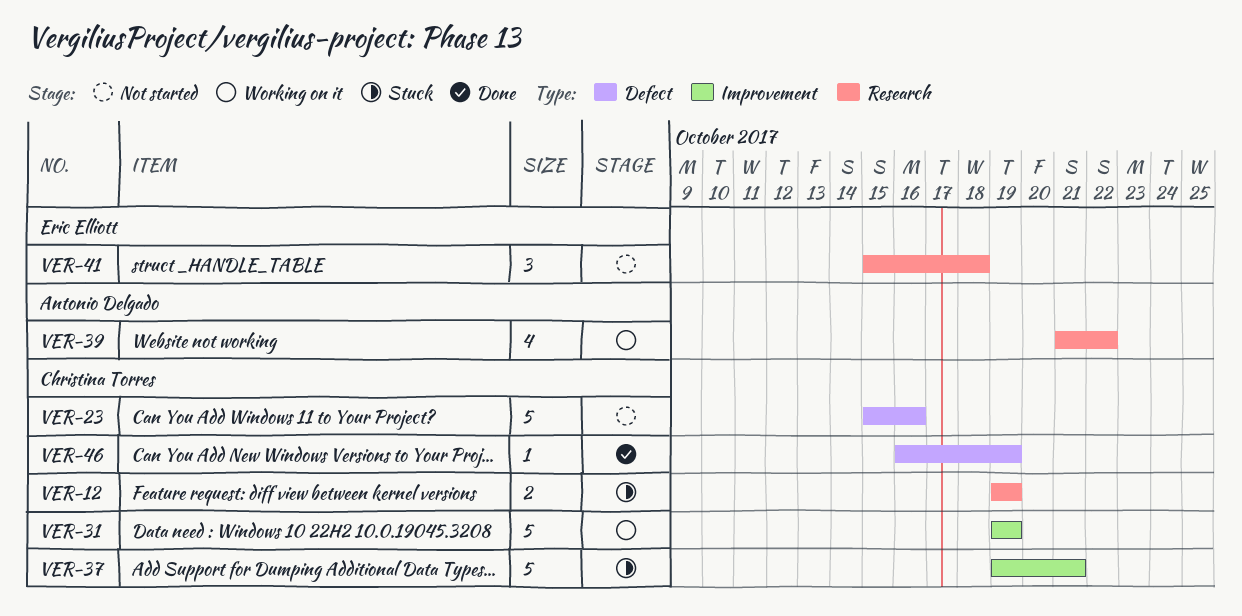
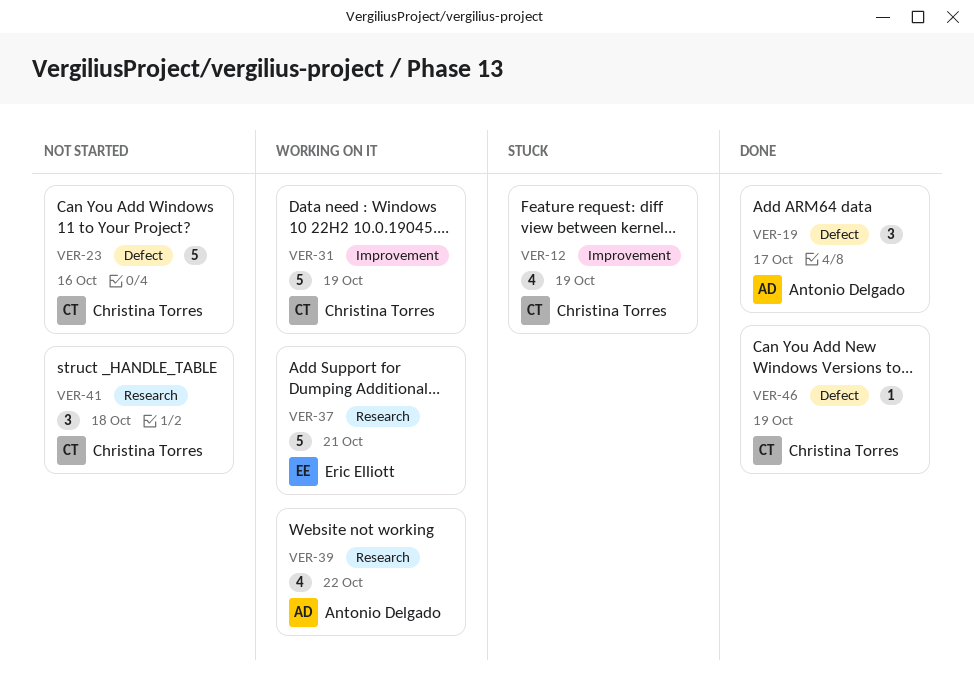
VER-12, label: Research -> Improvement
VER-12, estimate: 2 -> 4
VER-19: none -> present
VER-37, status: Stuck -> Working on it
VER-37, owner: Christina Torres -> Eric Elliott
VER-37, label: Improvement -> Research
VER-41, owner: Eric Elliott -> Christina Torres

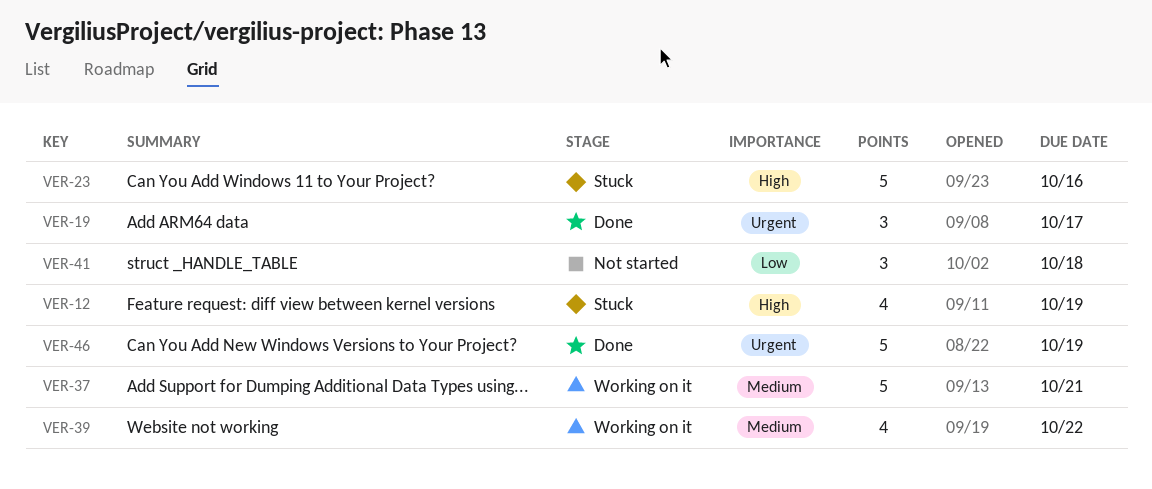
VER-23, status: Not started -> Stuck
VER-31: present -> none
VER-46, estimate: 1 -> 5

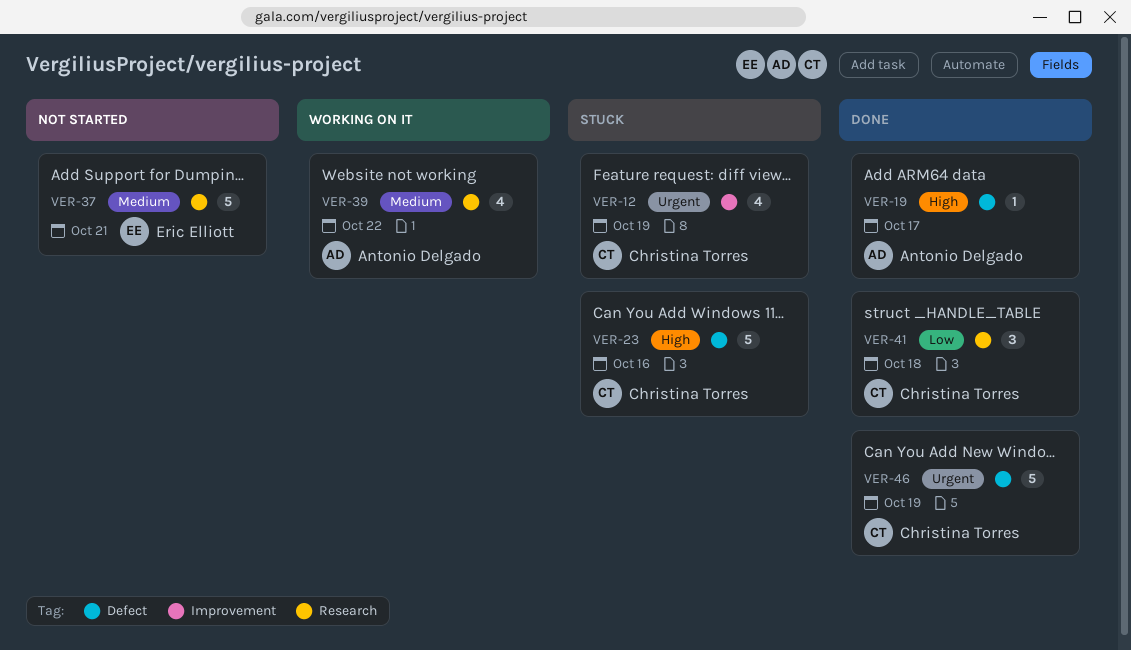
VER-12, priority: High -> Urgent
VER-19, priority: Urgent -> High
VER-19, estimate: 3 -> 1
VER-37, status: Working on it -> Not started
VER-41, status: Not started -> Done

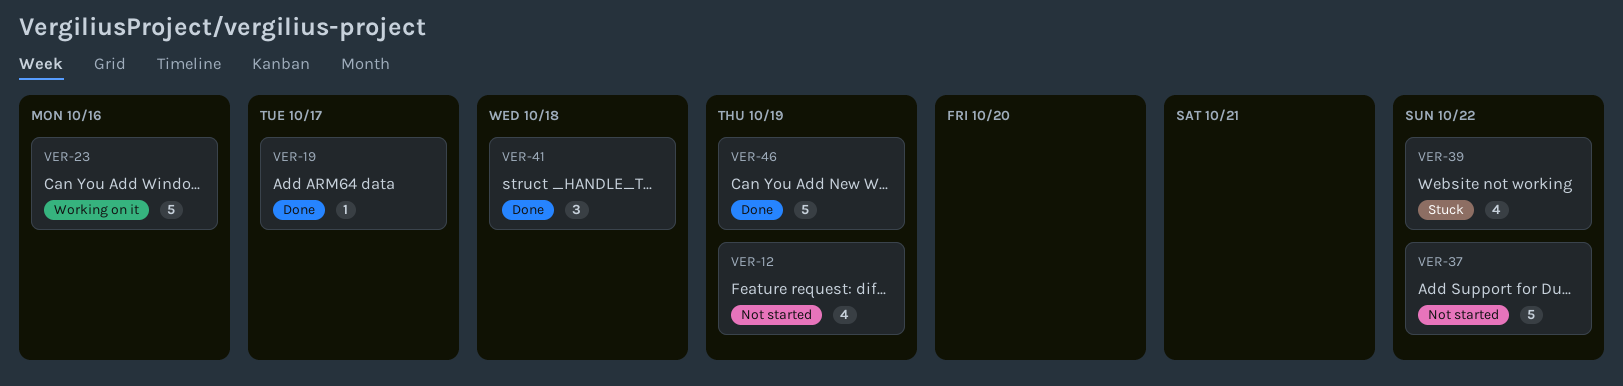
VER-12, status: Stuck -> Not started
VER-23, status: Stuck -> Working on it
VER-37, due: Oct 21 -> Oct 22
VER-39, status: Working on it -> Stuck

